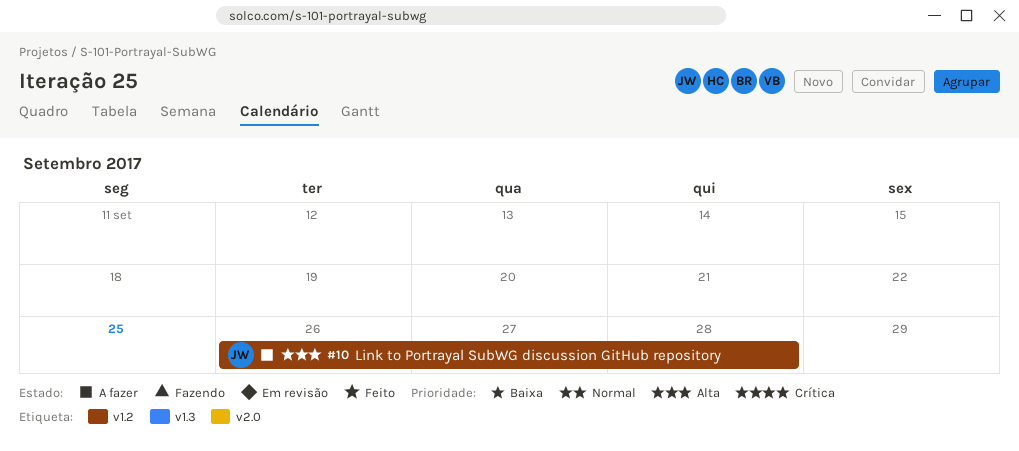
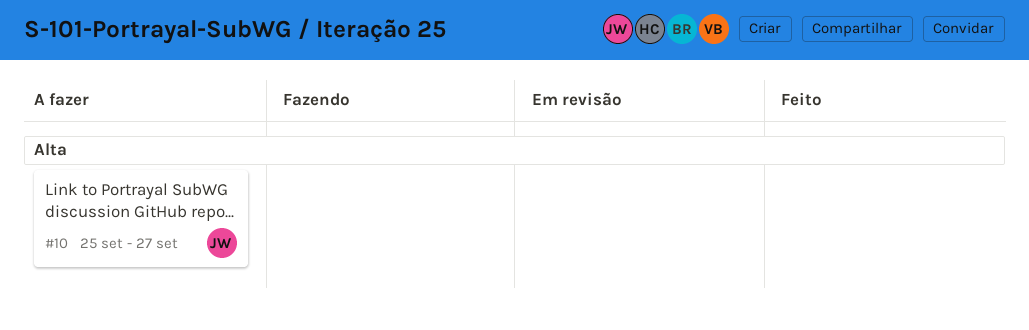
#10, start: Sep 26 -> Sep 25
#10, due: Sep 28 -> Sep 27

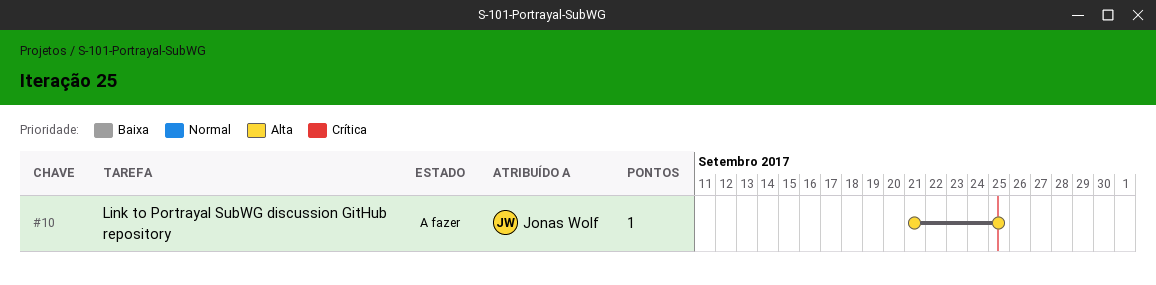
#10, start: Sep 25 -> Sep 21
#10, due: Sep 27 -> Sep 25

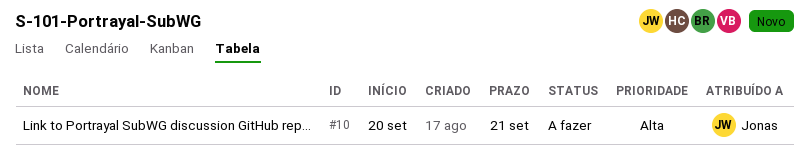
#10, start: Sep 21 -> Sep 20
#10, due: Sep 25 -> Sep 21

